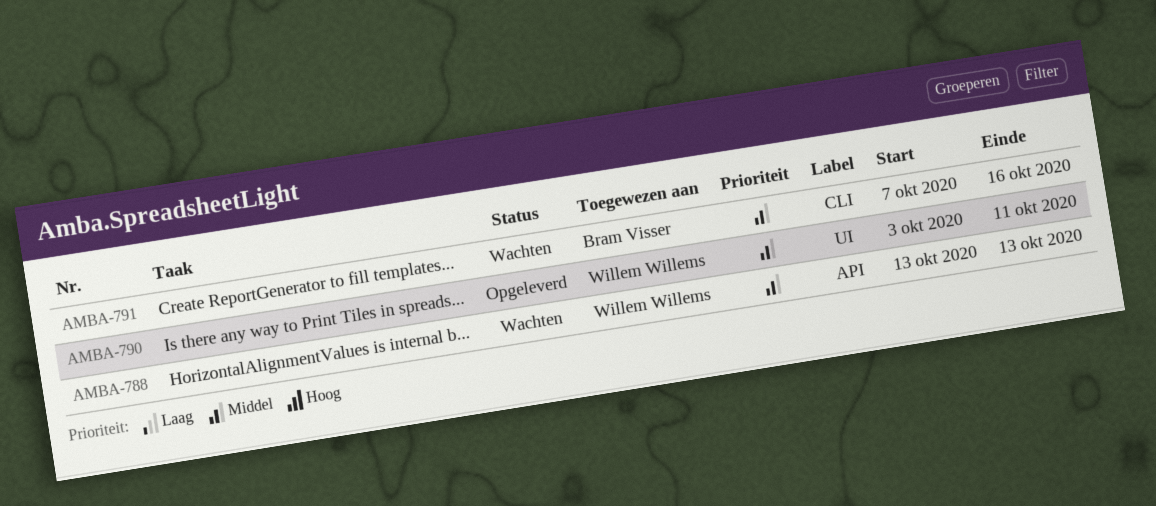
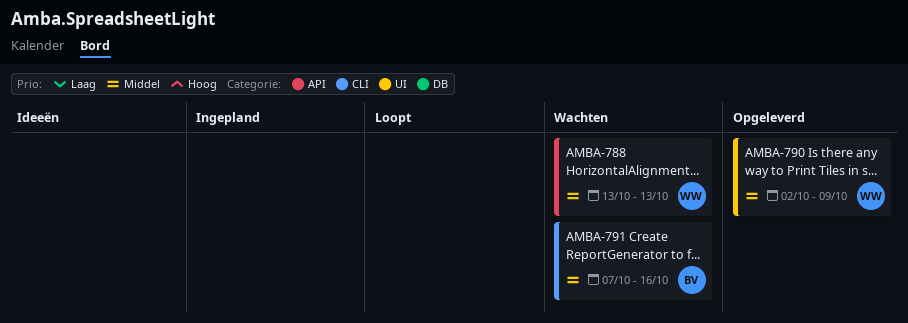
AMBA-790, start: Oct 3 -> Oct 2
AMBA-790, due: Oct 11 -> Oct 9

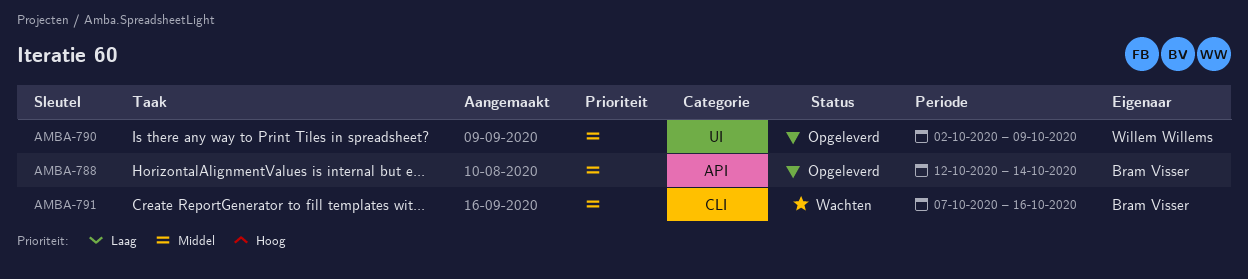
AMBA-788, status: Wachten -> Opgeleverd
AMBA-788, owner: Willem Willems -> Bram Visser
AMBA-788, start: Oct 13 -> Oct 12
AMBA-788, due: Oct 13 -> Oct 14

